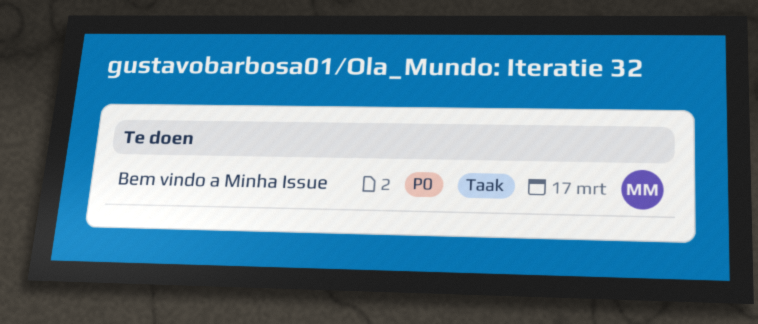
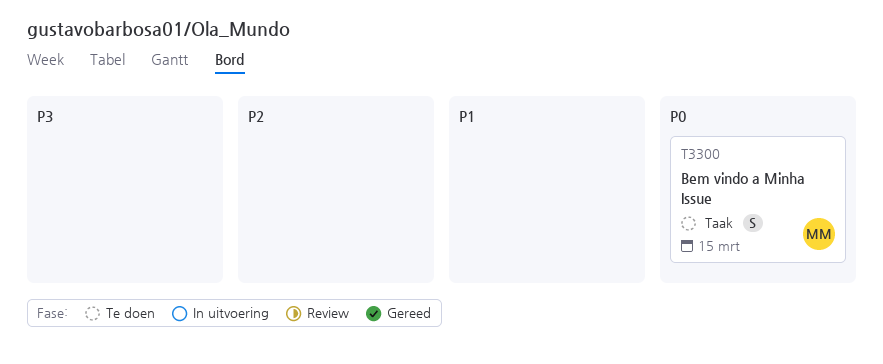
Bem vindo a Minha Issue, due: Mar 17 -> Mar 15

